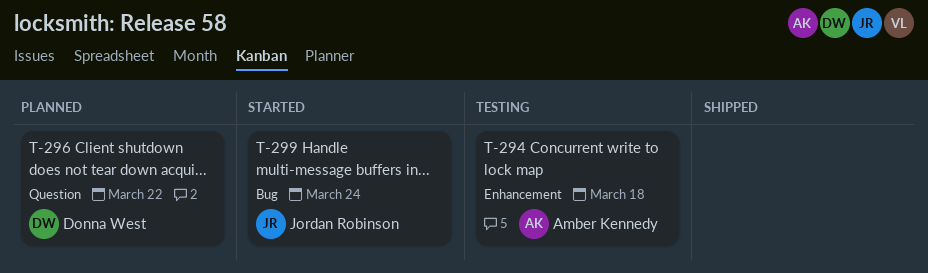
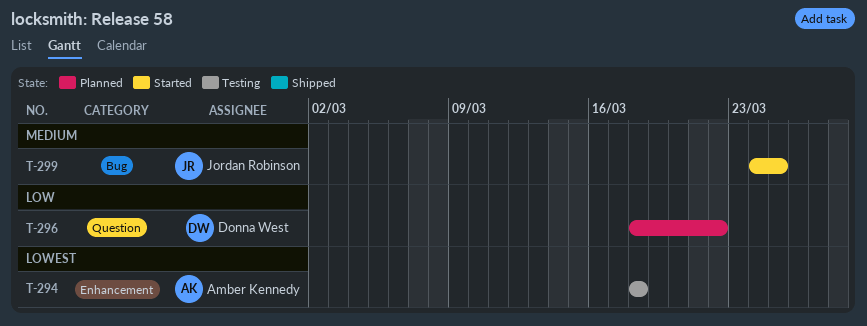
T-299, due: Mar 24 -> Mar 25

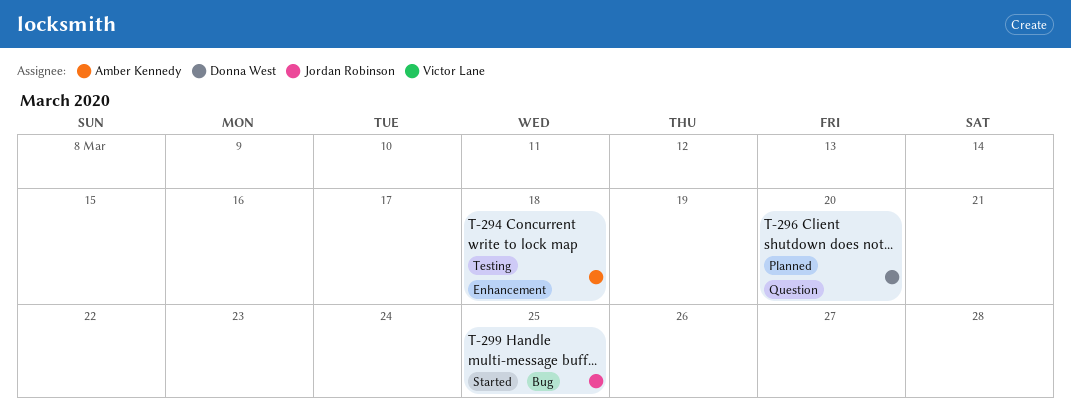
T-296, due: Mar 22 -> Mar 20

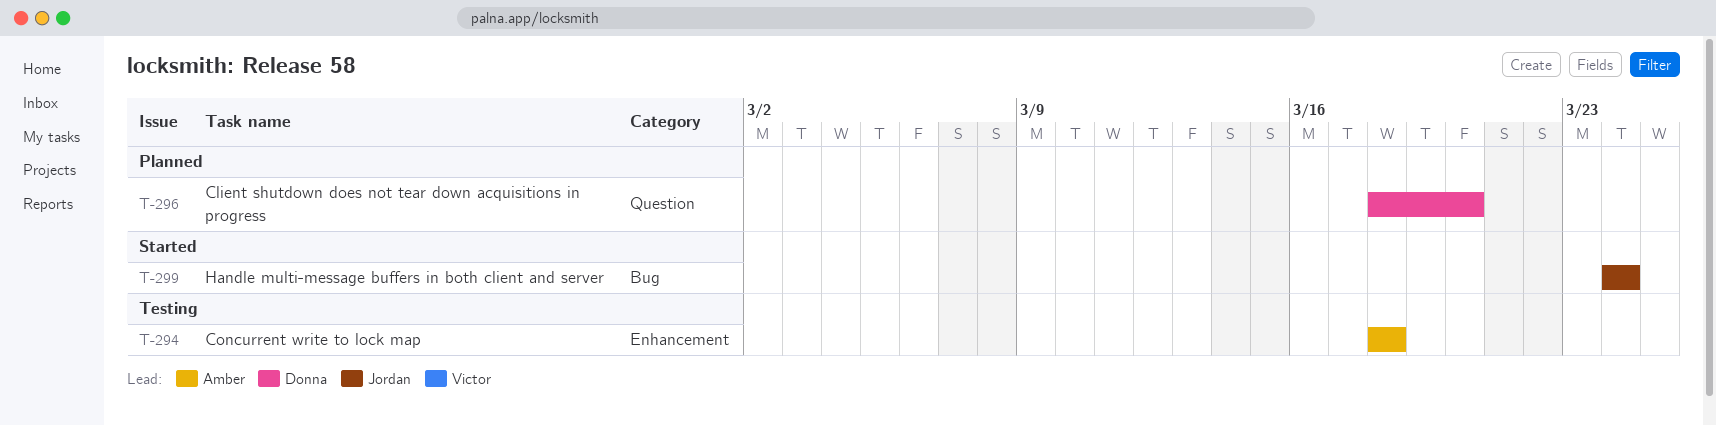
T-299, due: Mar 25 -> Mar 24

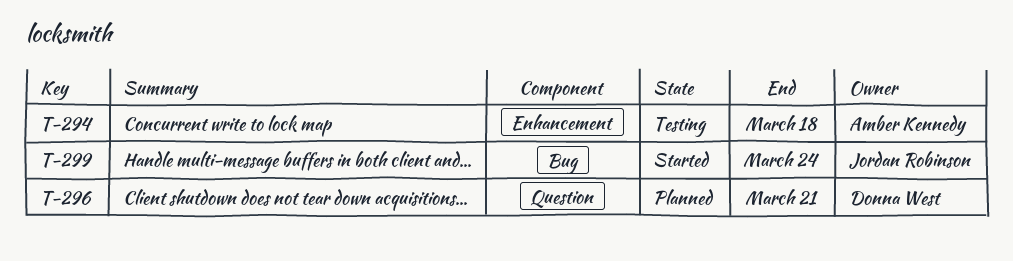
T-296, due: Mar 20 -> Mar 21

